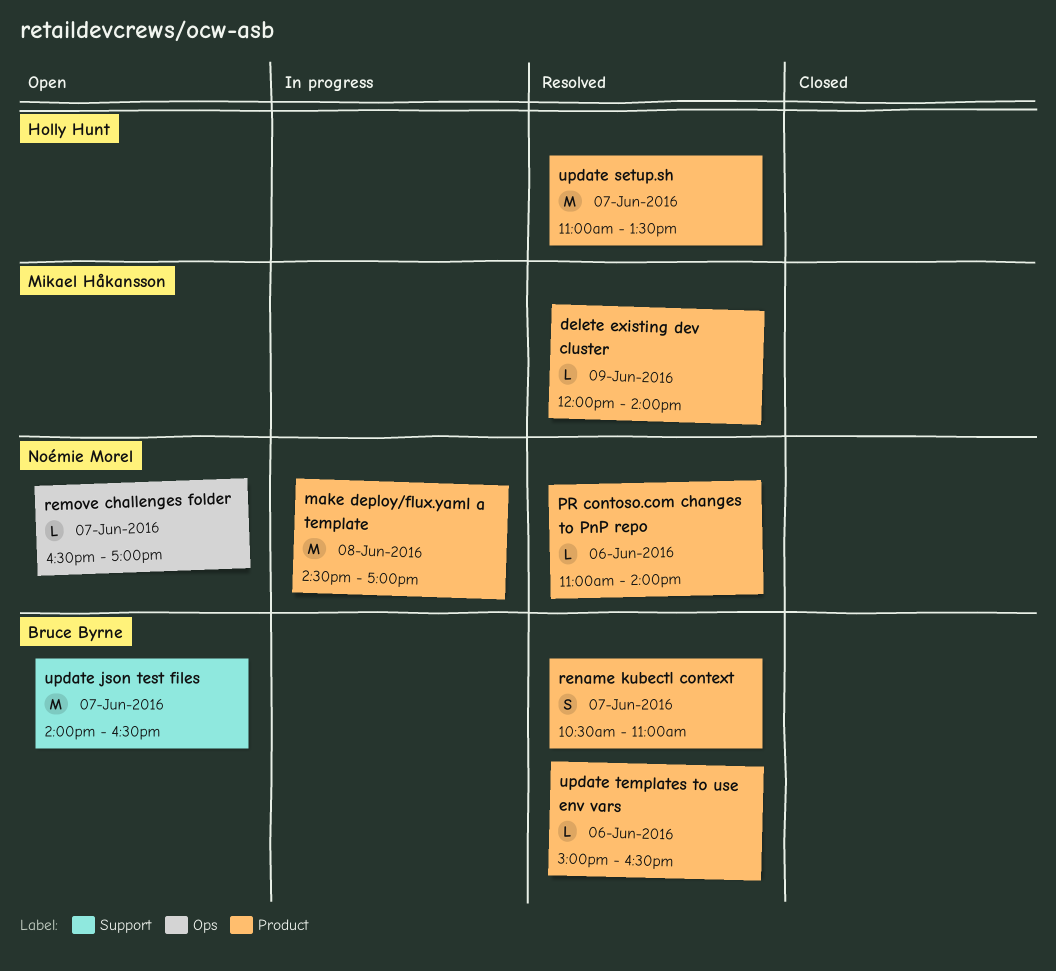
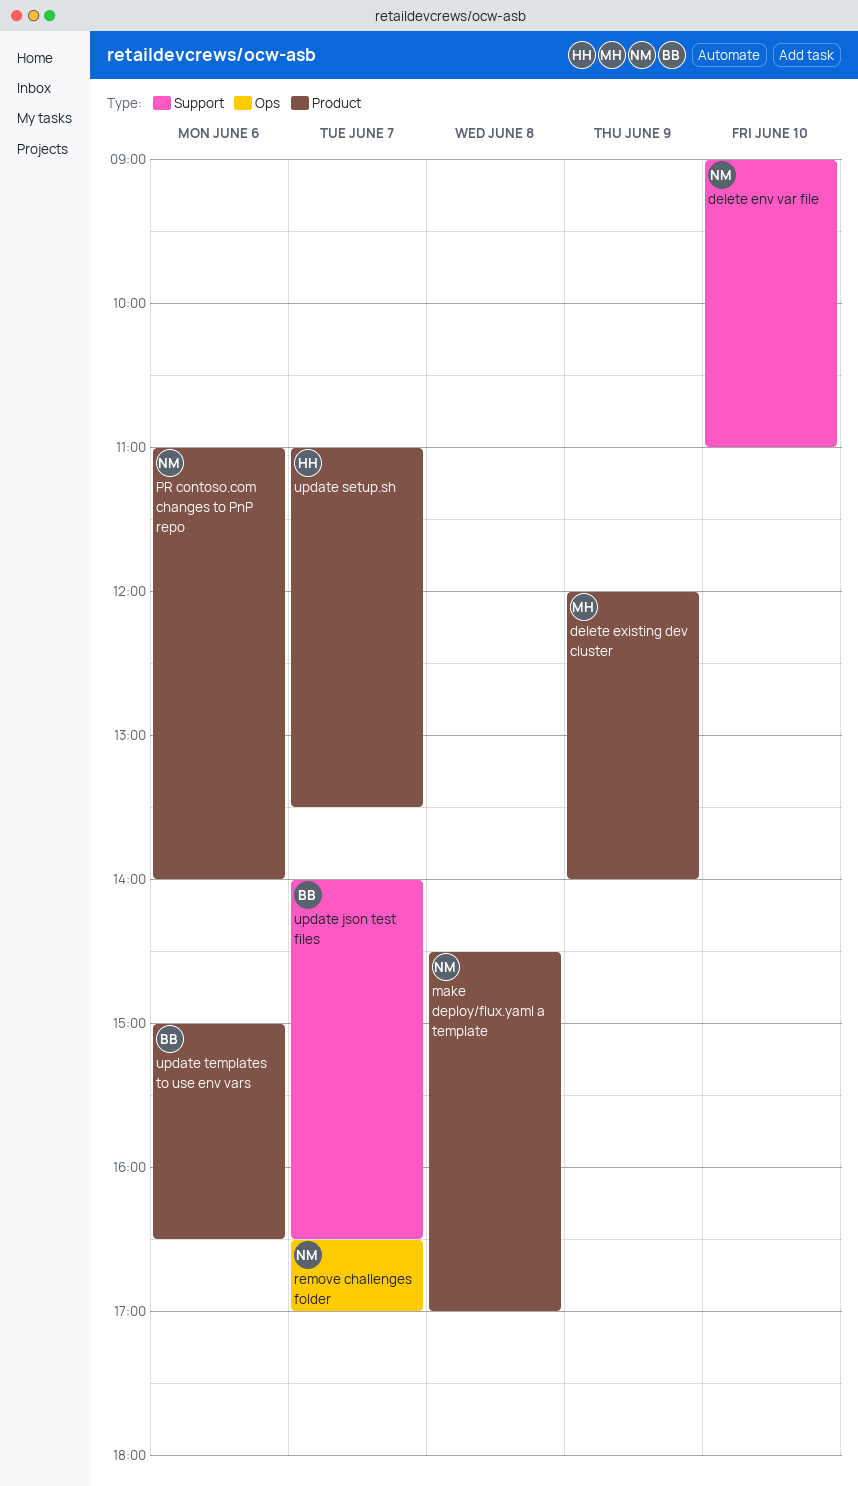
delete env var file: none -> present
rename kubectl context: present -> none

